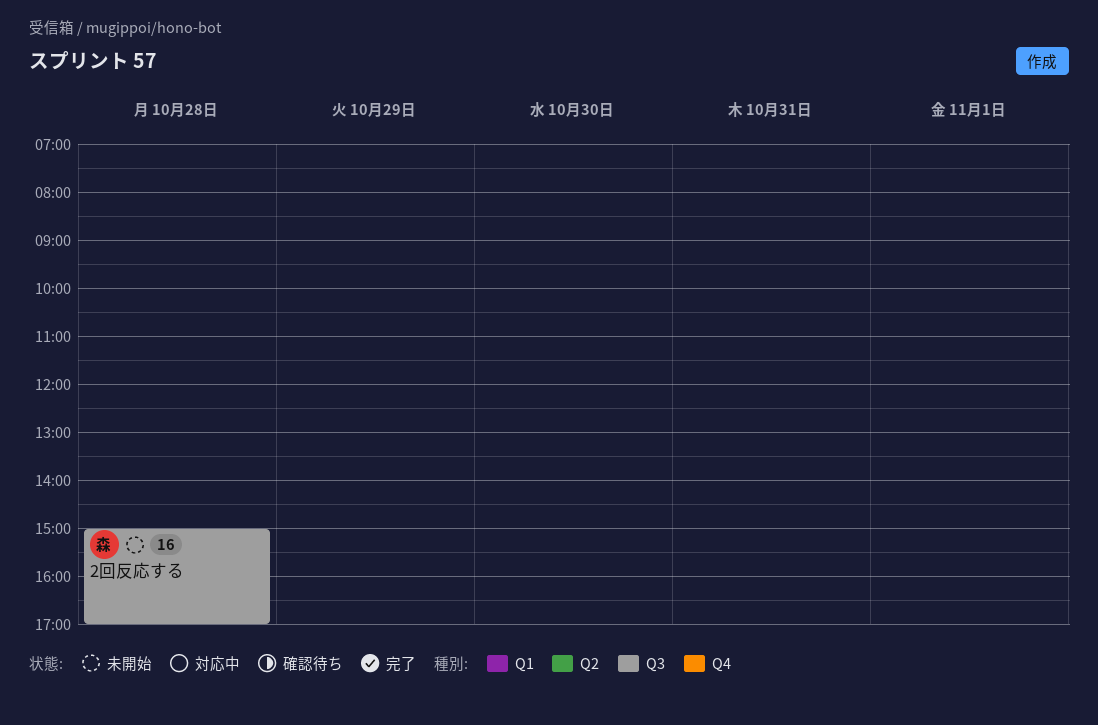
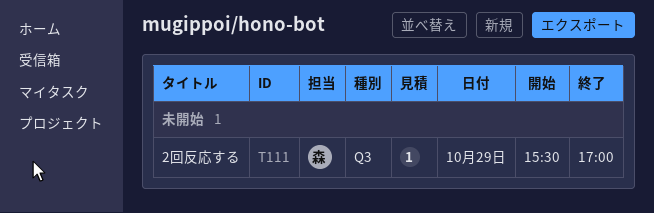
2回反応する, estimate: 16 -> 1
2回反応する, day: Oct 28 -> Oct 29
2回反応する, begins: 15:00 -> 15:30

